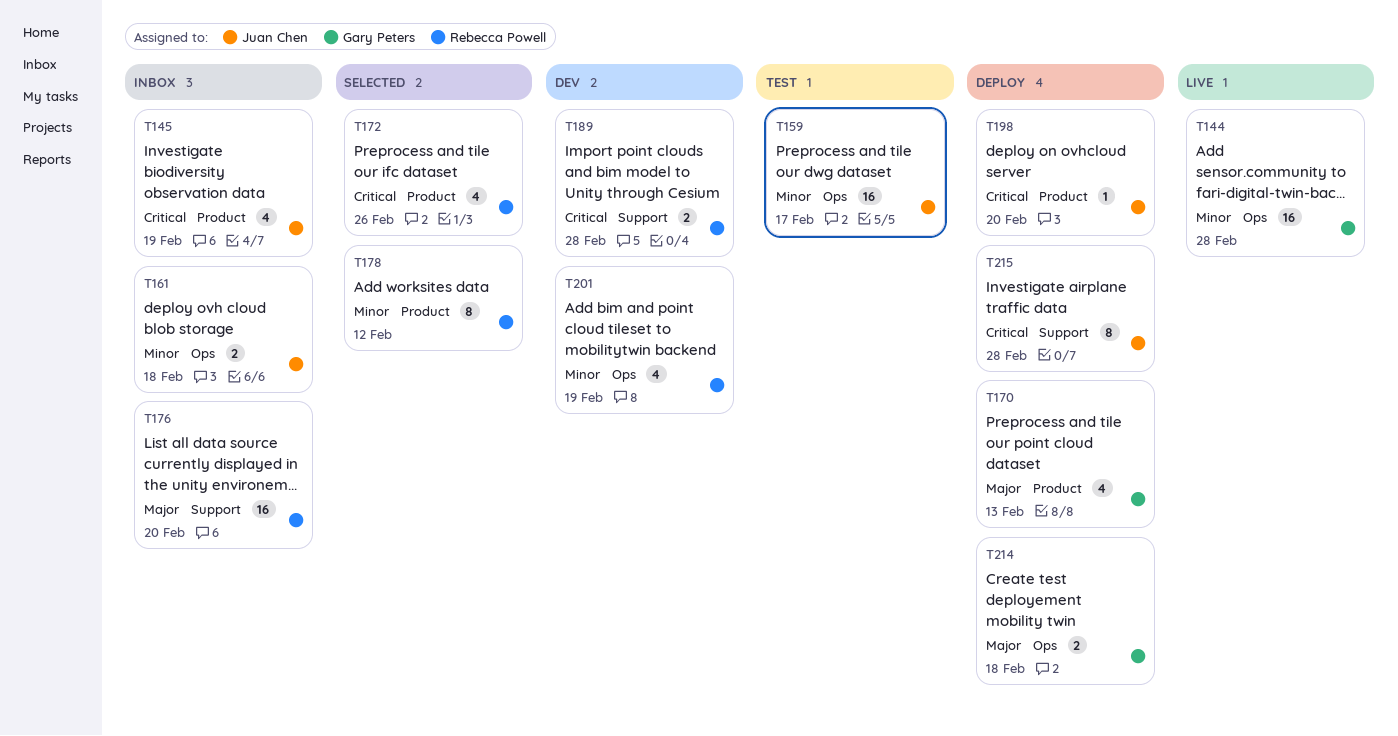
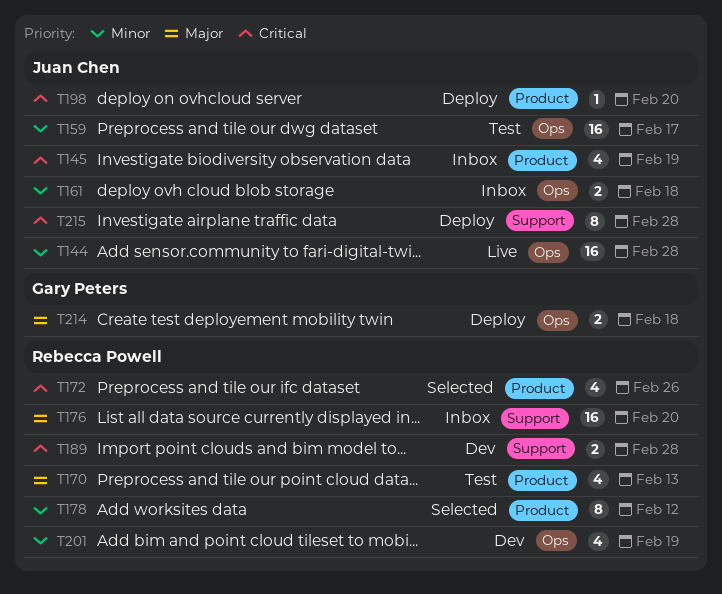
T144, owner: Gary Peters -> Juan Chen
T170, status: Deploy -> Test
T170, owner: Gary Peters -> Rebecca Powell

